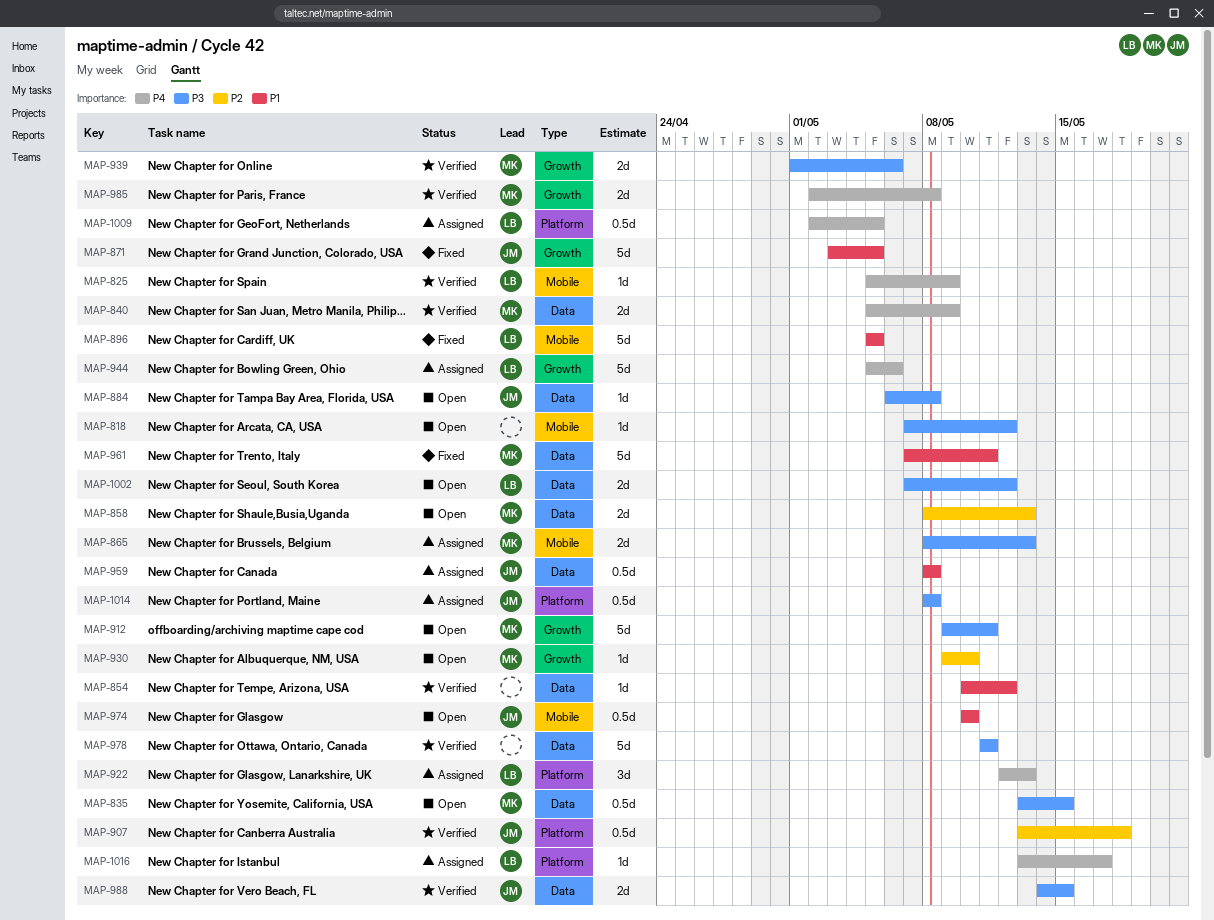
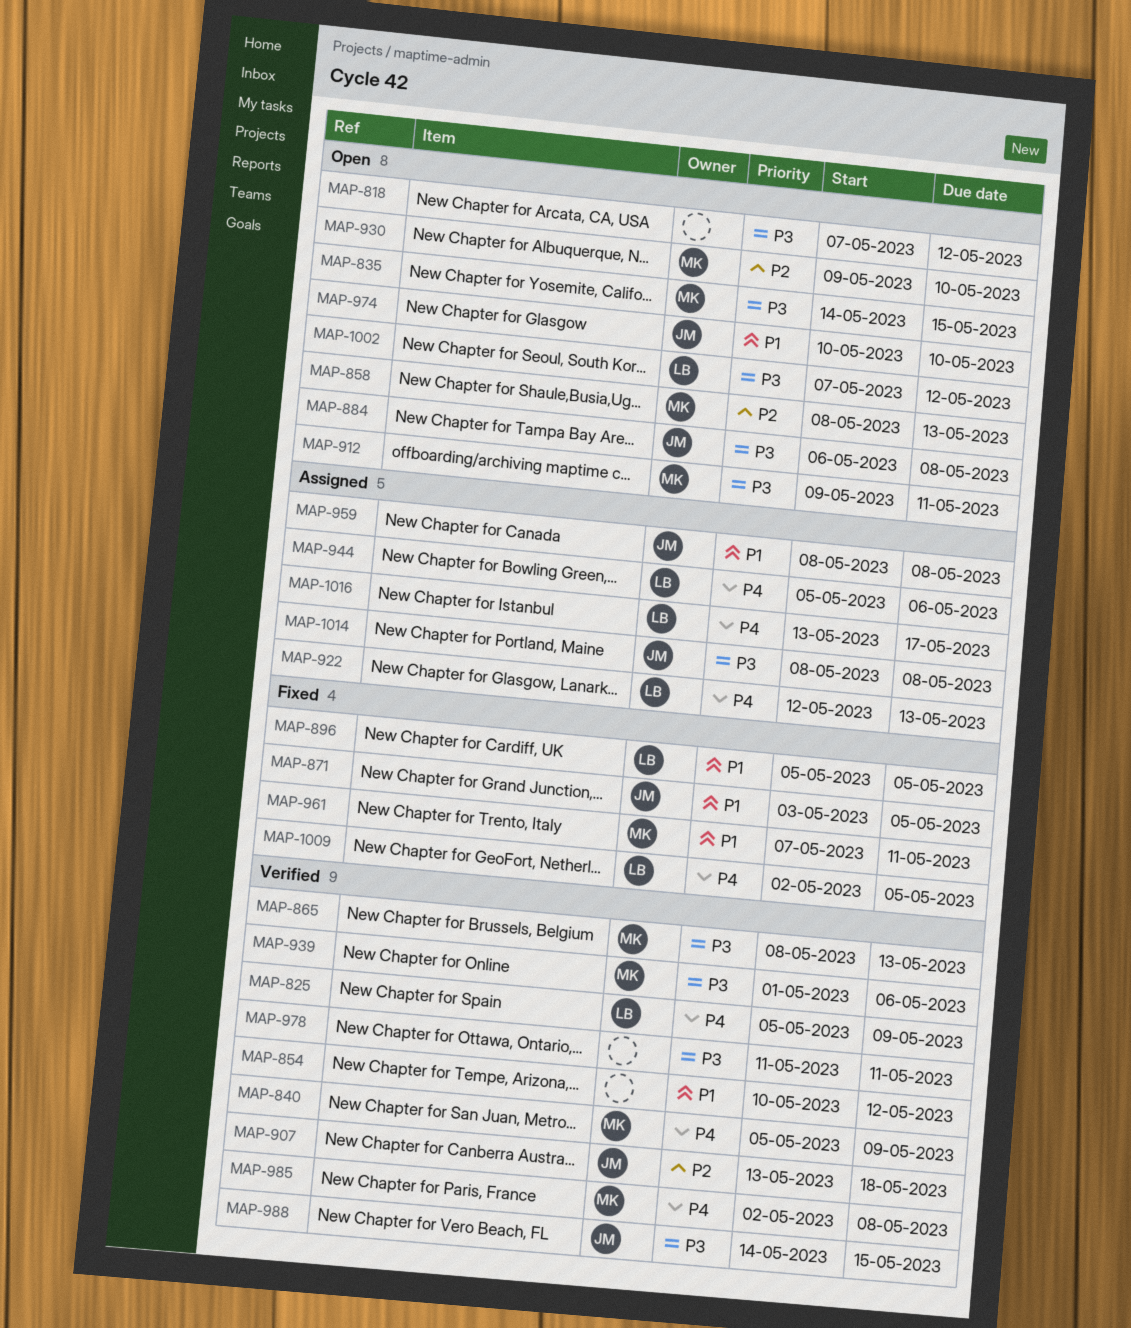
MAP-835, start: May 13 -> May 14
MAP-865, status: Assigned -> Verified
MAP-1009, status: Assigned -> Fixed

